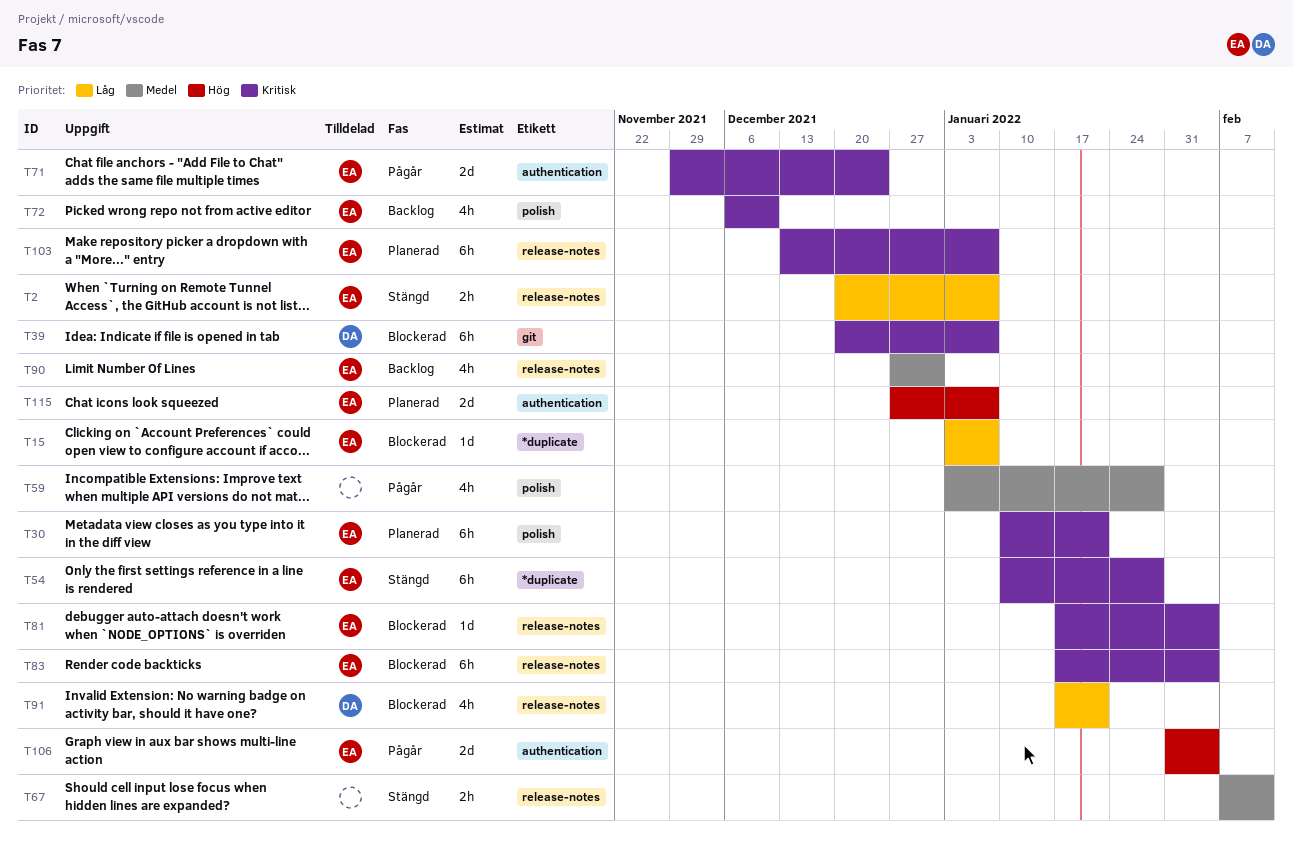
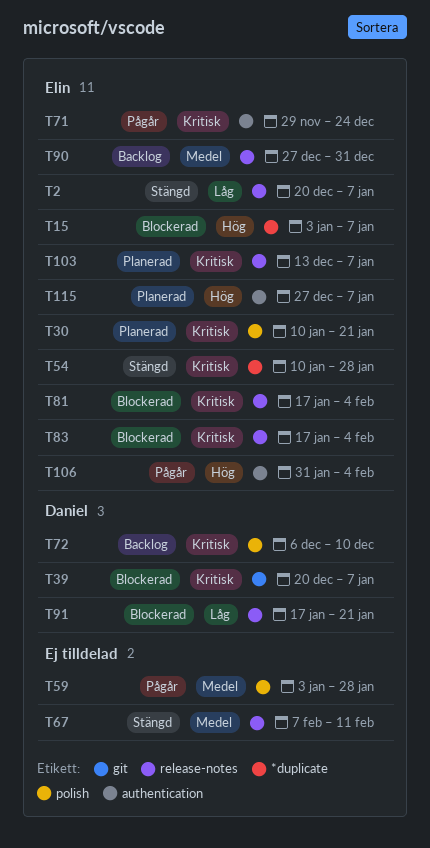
T15, priority: Låg -> Hög
T72, owner: Elin -> Daniel

